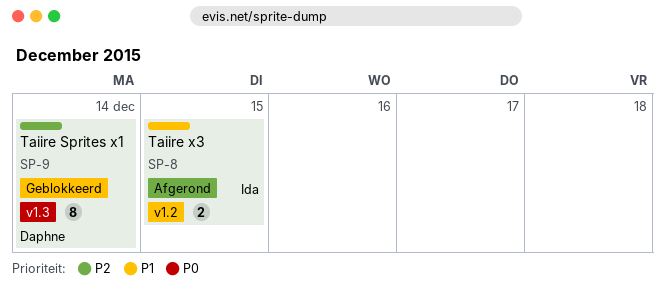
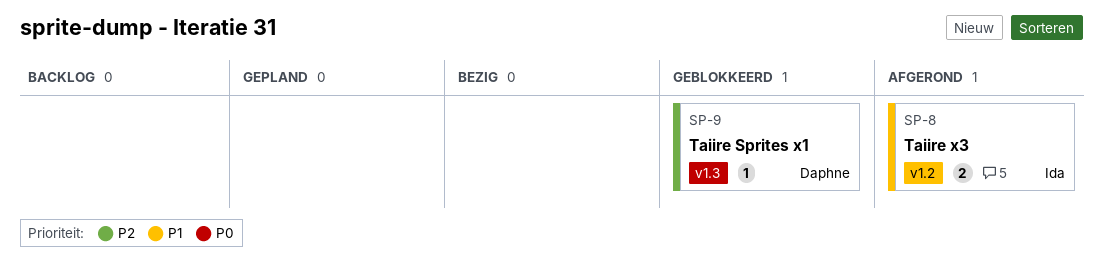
SP-9, estimate: 8 -> 1

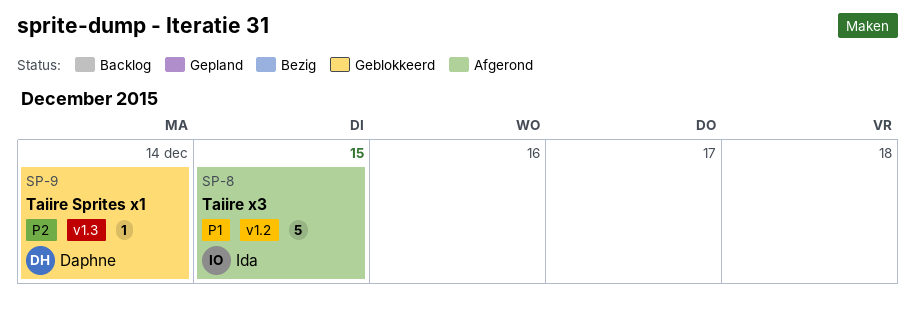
SP-8, estimate: 2 -> 5

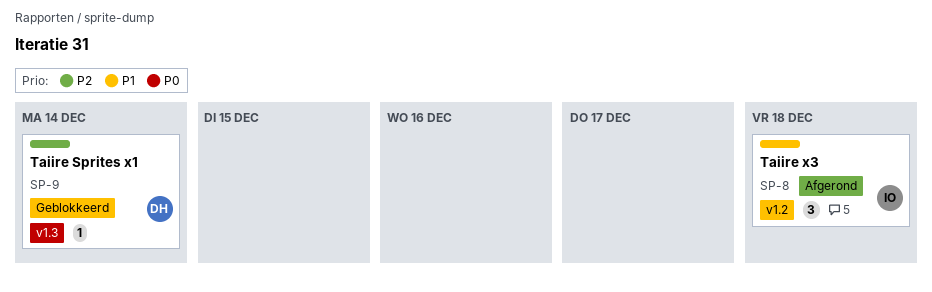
SP-8, estimate: 5 -> 3
SP-8, due: Dec 15 -> Dec 18

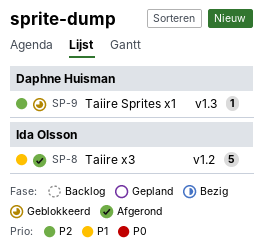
SP-8, estimate: 3 -> 5

